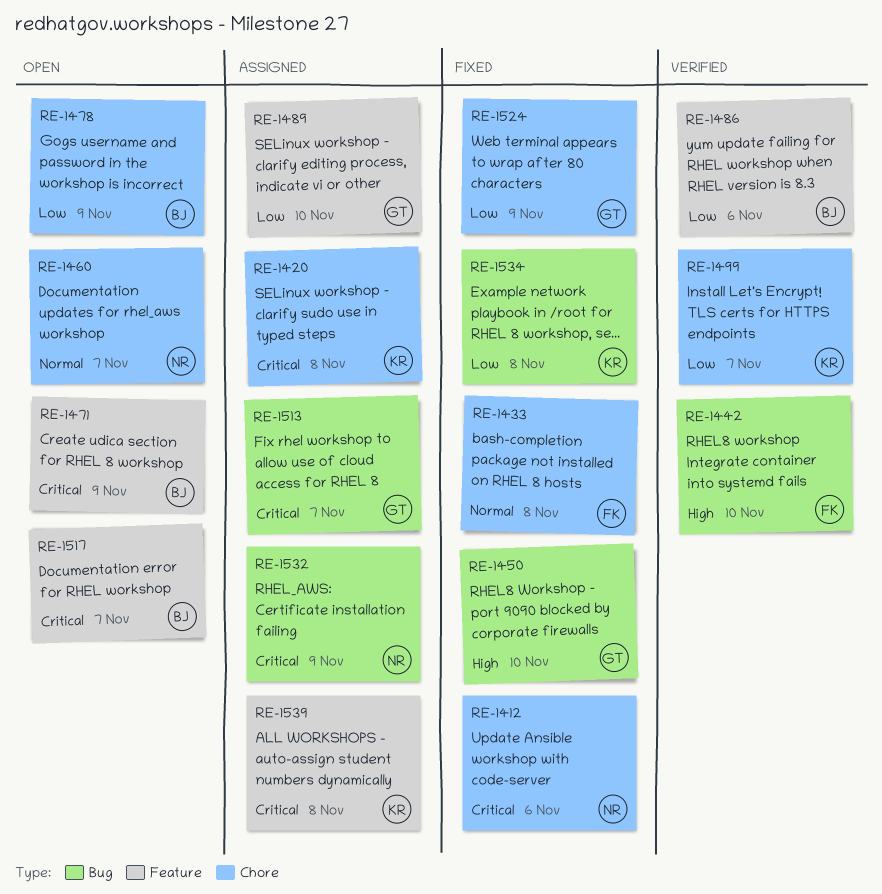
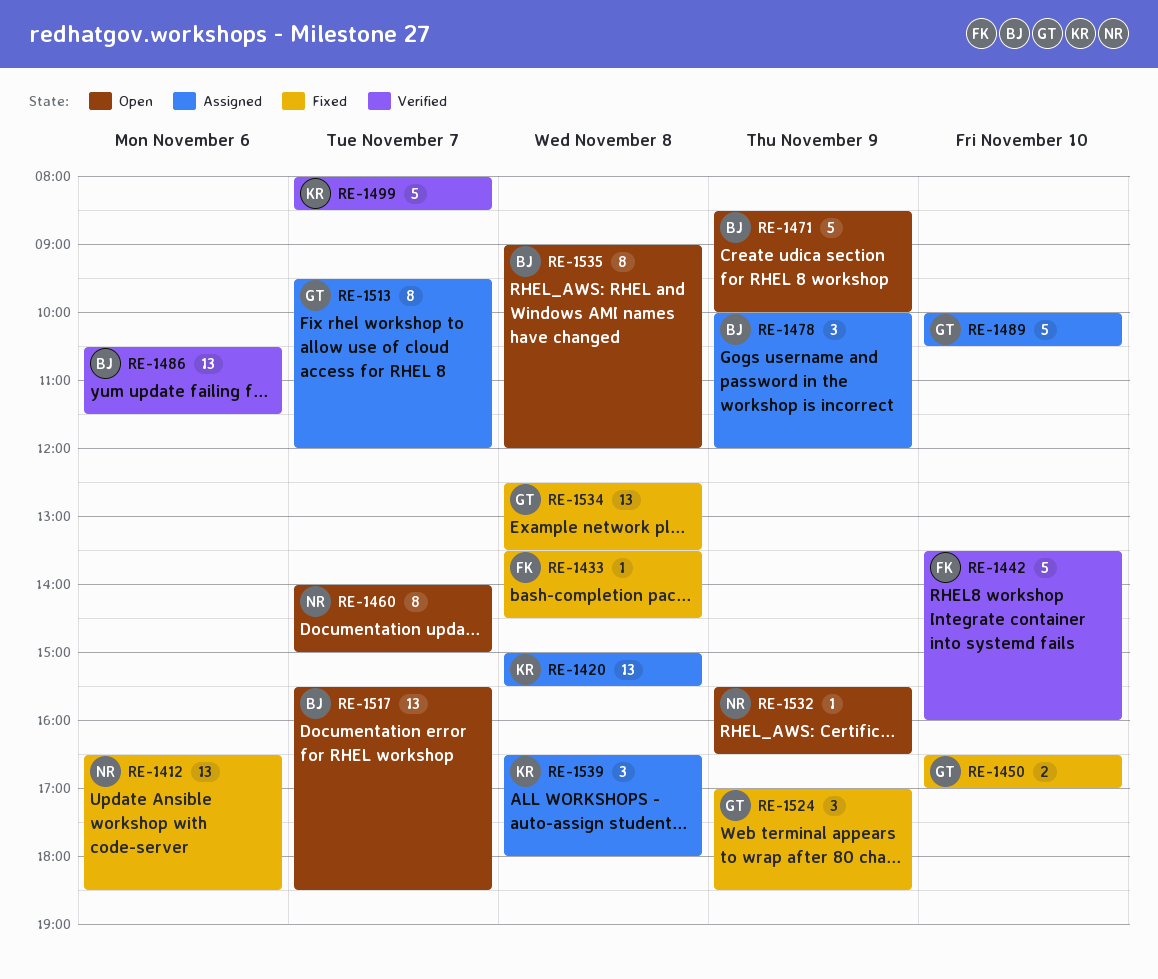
RE-1478, status: Open -> Assigned
RE-1532, status: Assigned -> Open
RE-1534, owner: KR -> GT
RE-1535: none -> present

